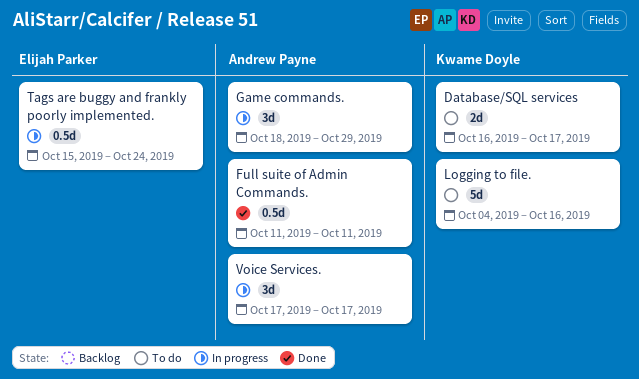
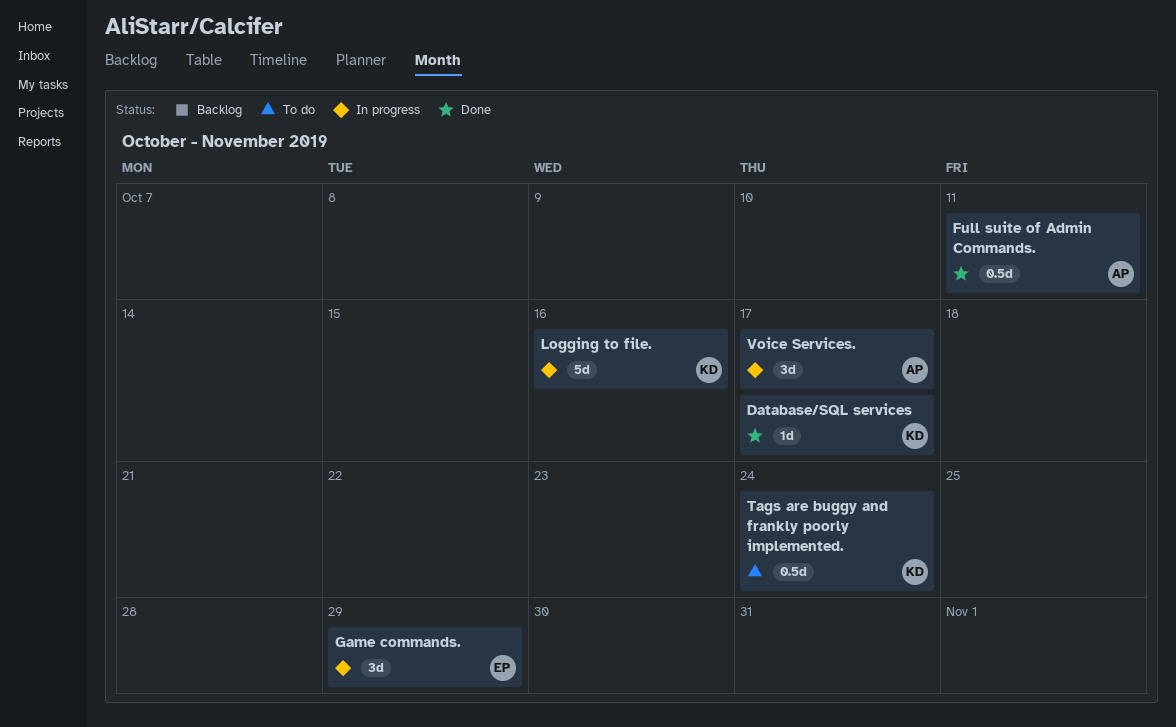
Database/SQL services, status: To do -> Done
Database/SQL services, estimate: 2d -> 1d
Game commands., owner: Andrew Payne -> Elijah Parker
Logging to file., status: To do -> In progress
Tags are buggy and frankly poorly implemented., status: In progress -> To do
Tags are buggy and frankly poorly implemented., owner: Elijah Parker -> Kwame Doyle

